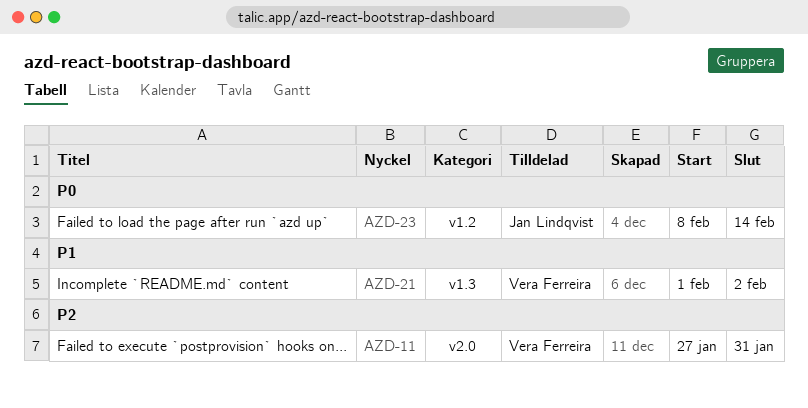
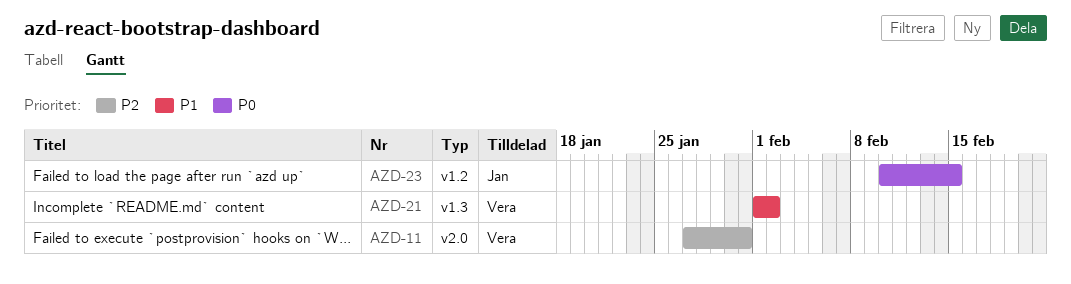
AZD-23, start: Feb 8 -> Feb 10
AZD-23, due: Feb 14 -> Feb 15

